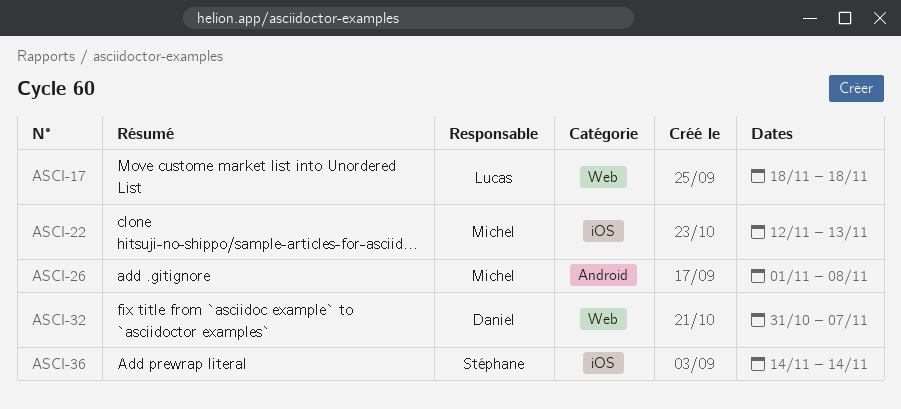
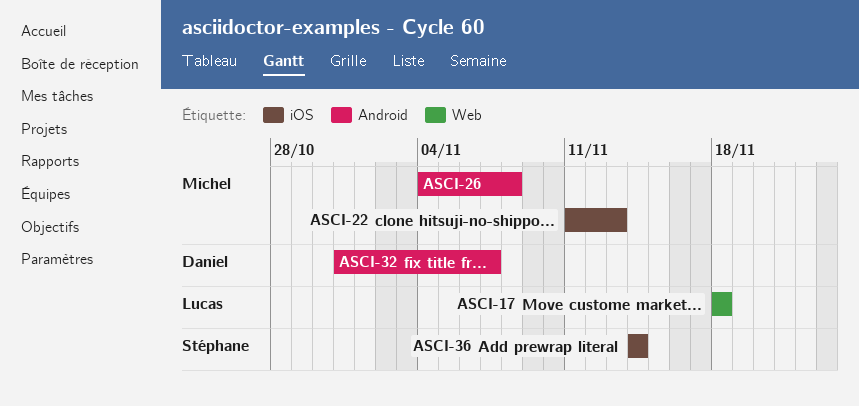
ASCI-22, start: Nov 12 -> Nov 11
ASCI-26, start: Nov 1 -> Nov 4
ASCI-32, label: Web -> Android

